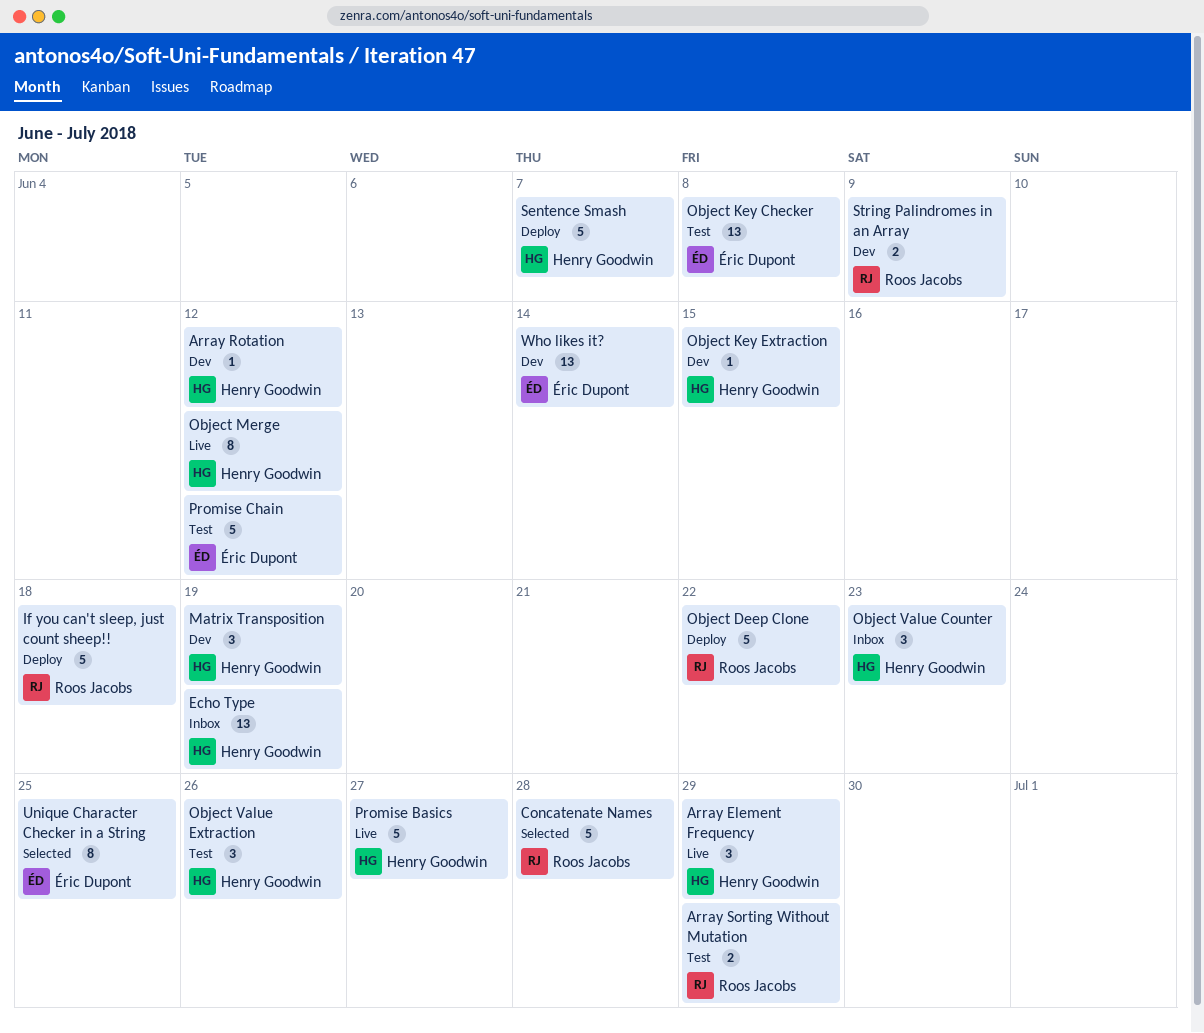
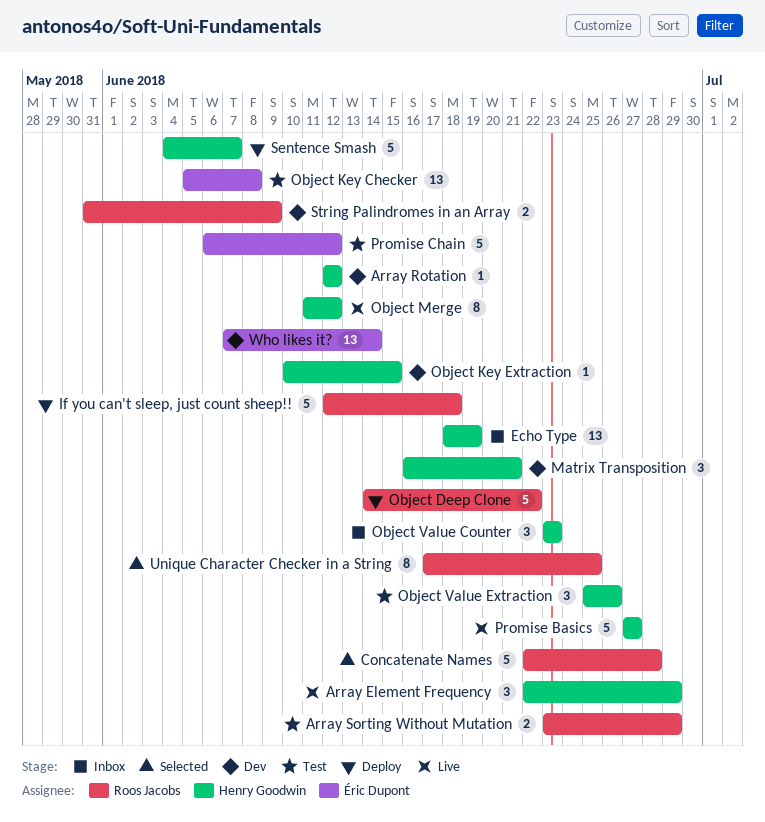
Matrix Transposition, due: Jun 19 -> Jun 21
Unique Character Checker in a String, owner: Éric Dupont -> Roos Jacobs

